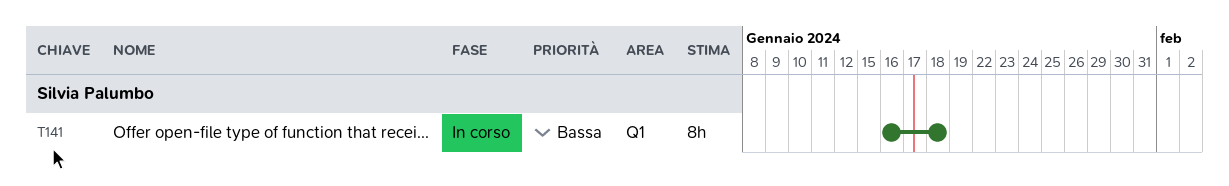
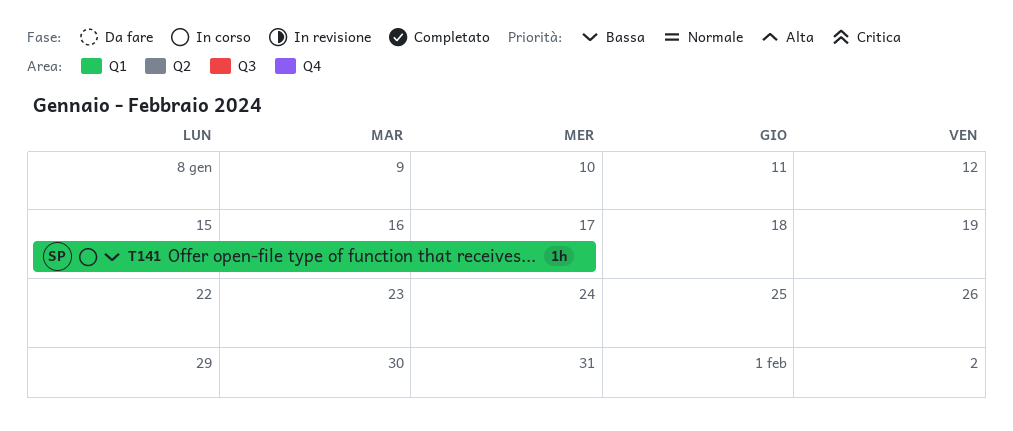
T141, estimate: 8h -> 1h
T141, start: Jan 16 -> Jan 15
T141, due: Jan 18 -> Jan 17

